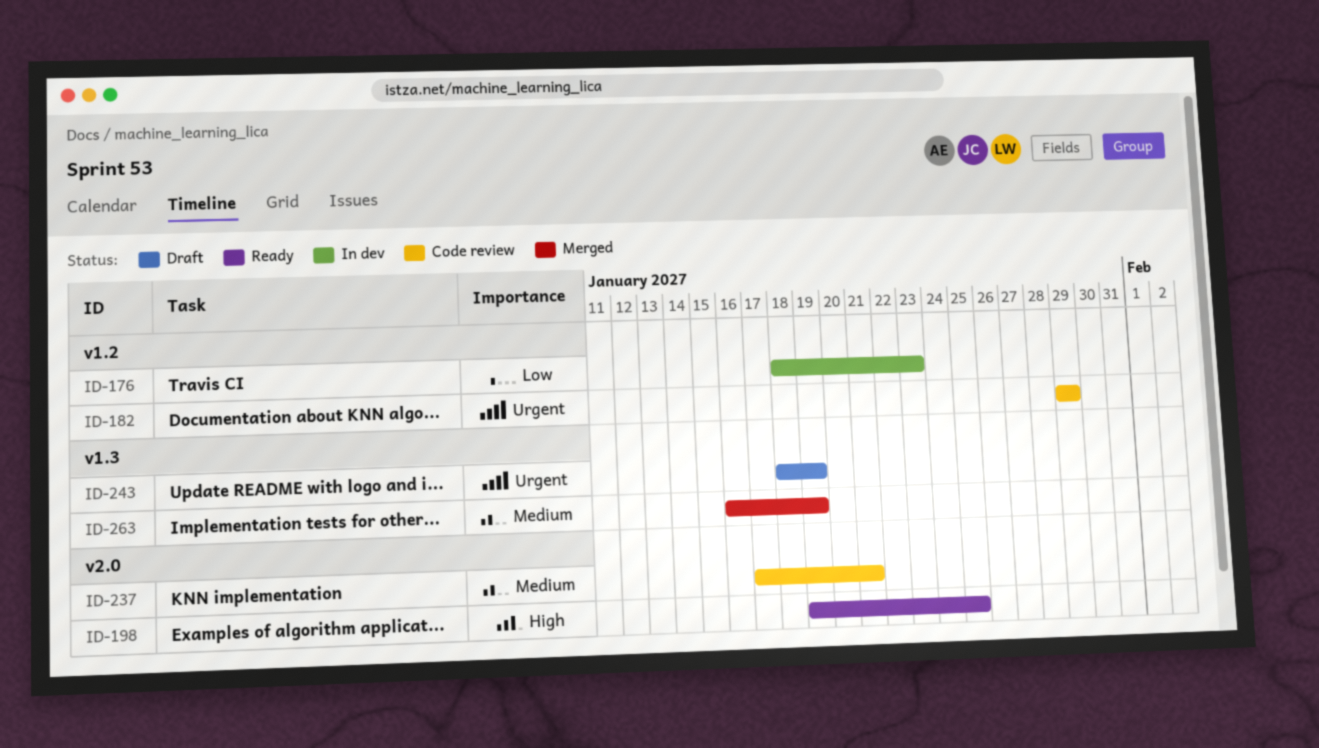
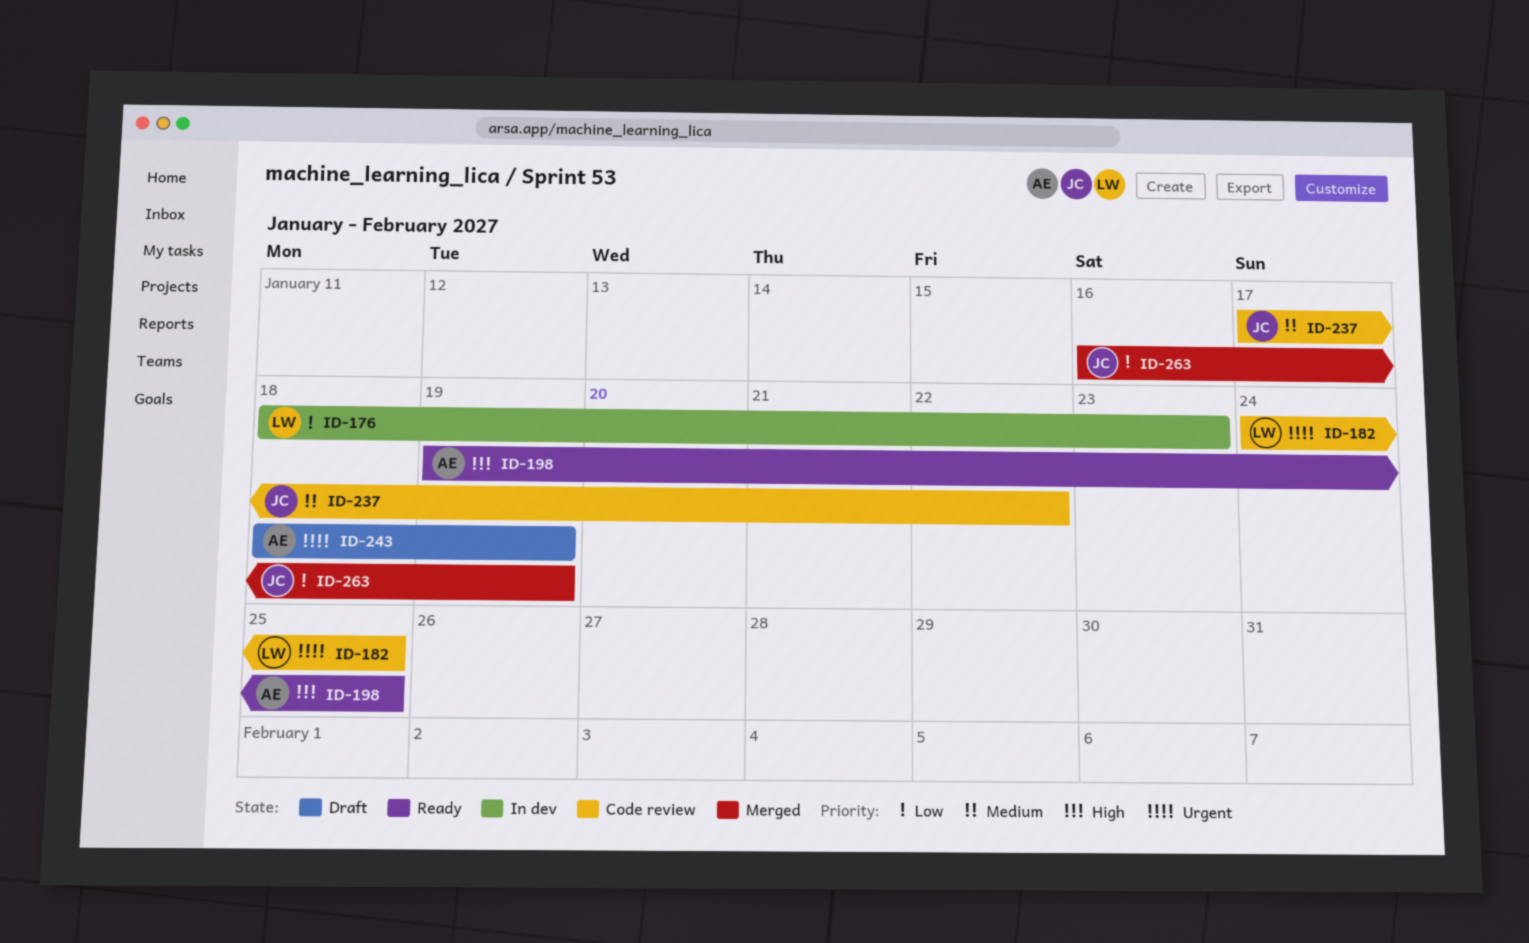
ID-182, start: Jan 29 -> Jan 24
ID-182, due: Jan 29 -> Jan 25
ID-237, due: Jan 21 -> Jan 22
ID-263, priority: Medium -> Low

